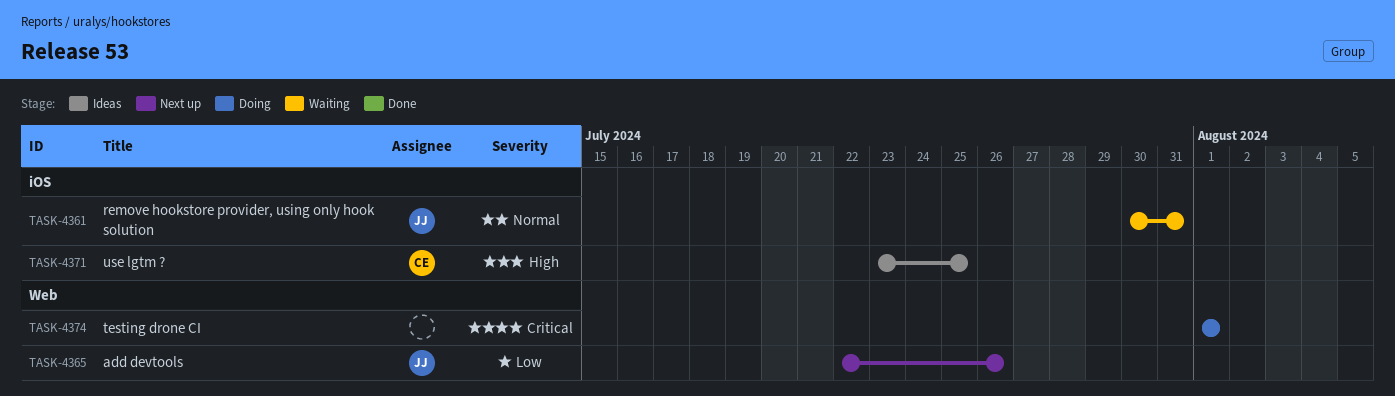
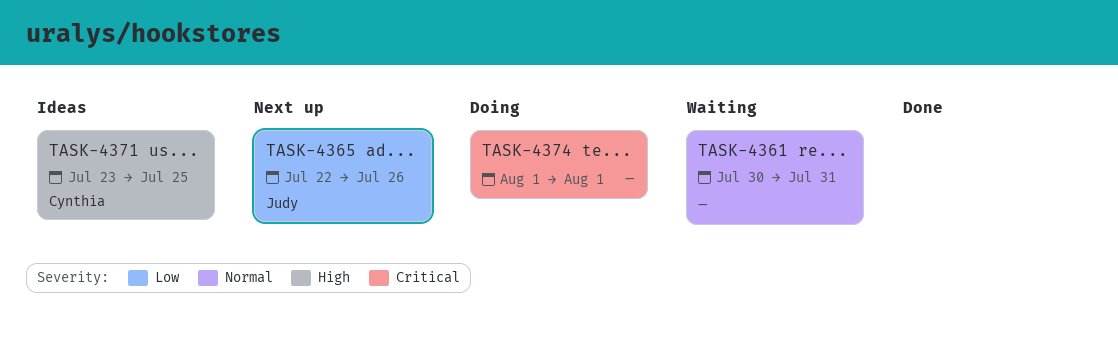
TASK-4361, owner: Judy -> none

